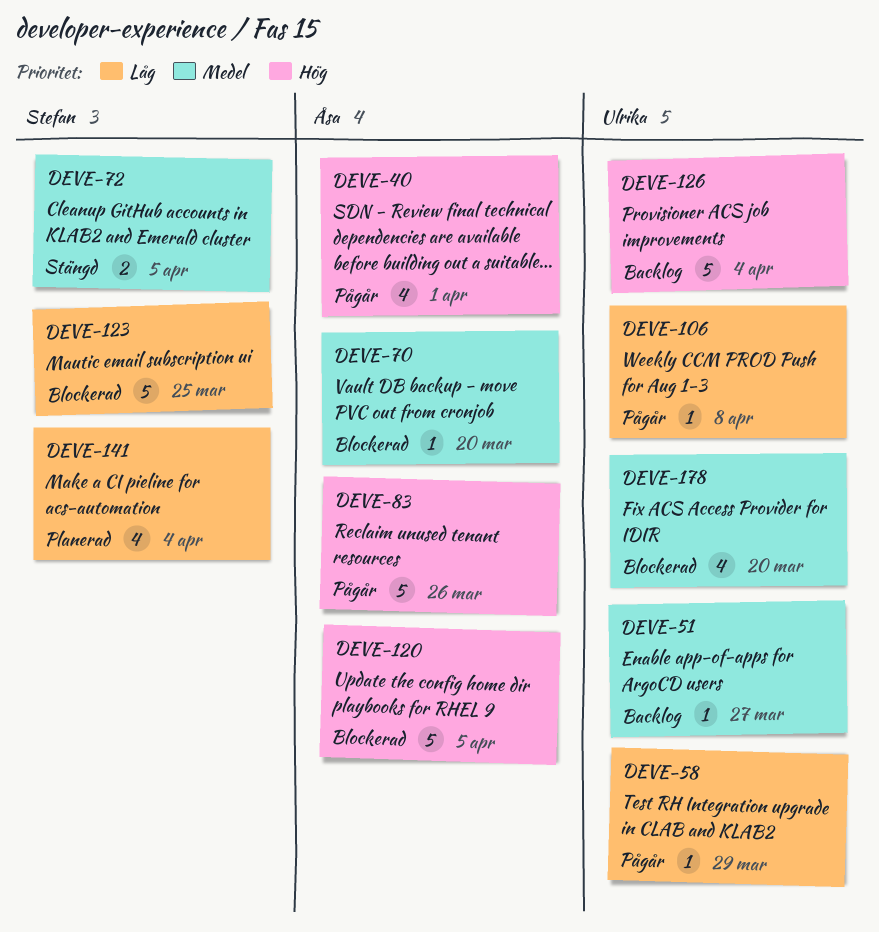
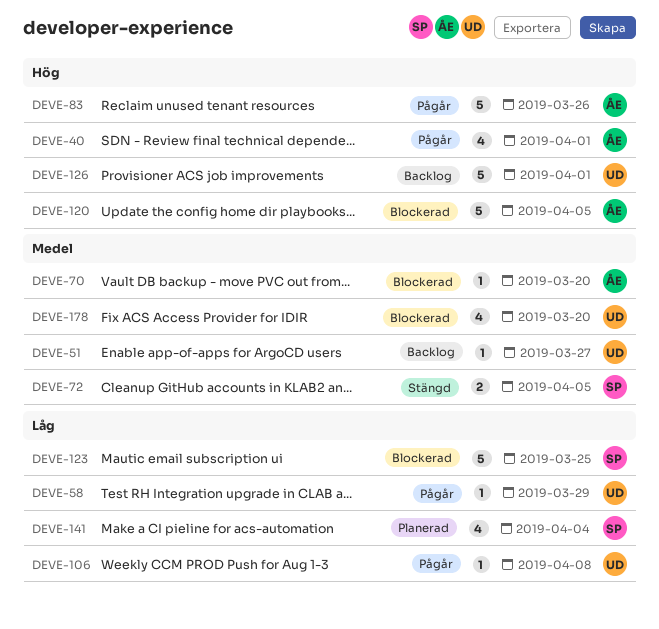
DEVE-126, due: Apr 4 -> Apr 1

